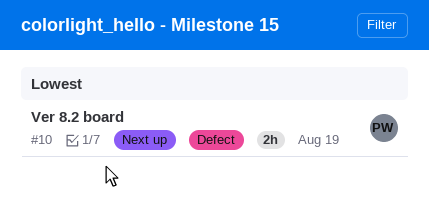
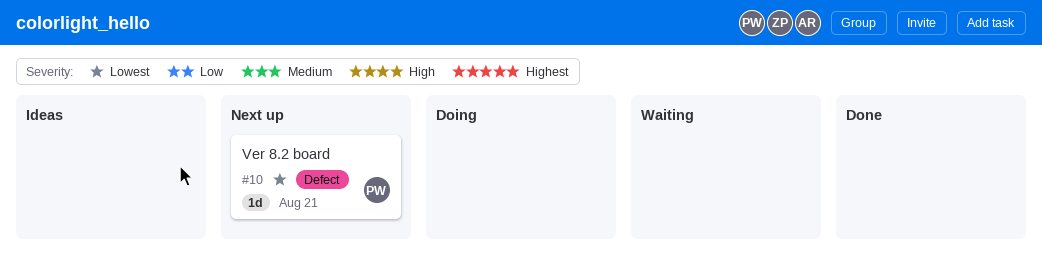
#10, estimate: 2h -> 1d
#10, due: Aug 19 -> Aug 21

